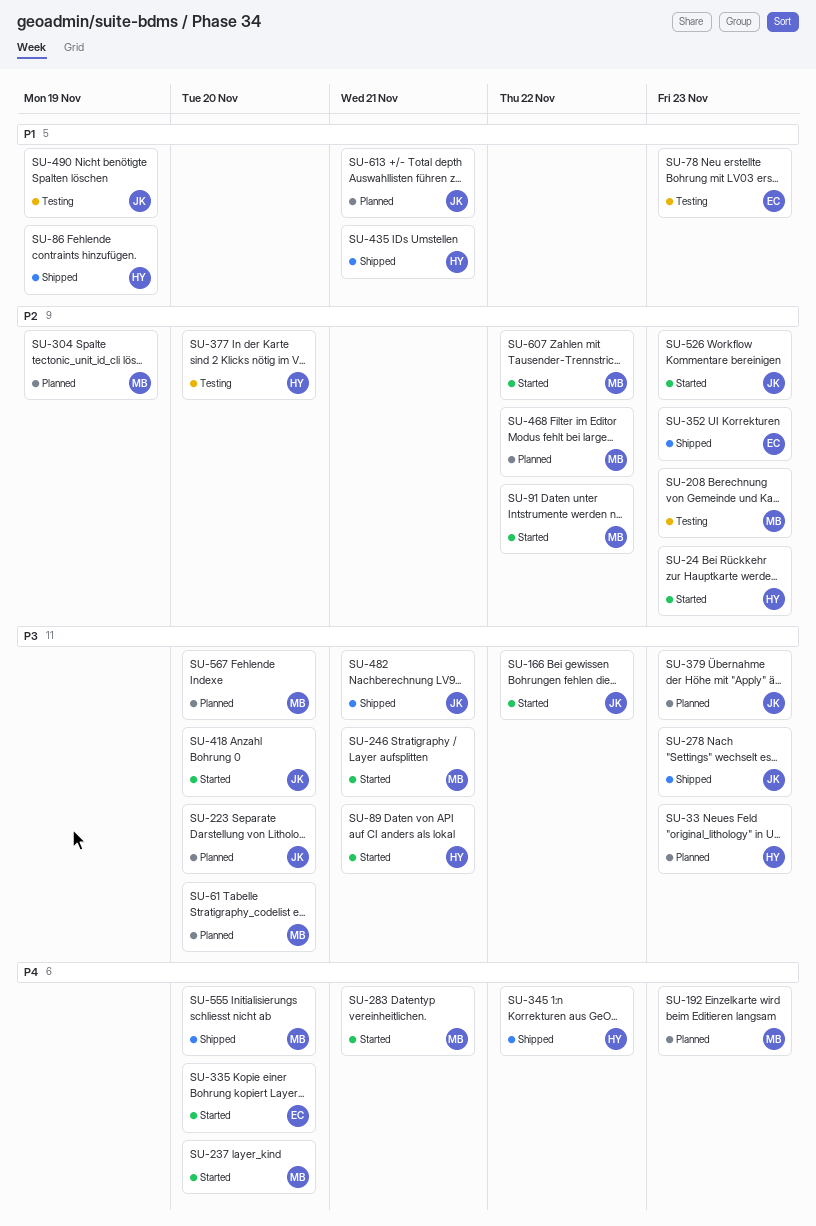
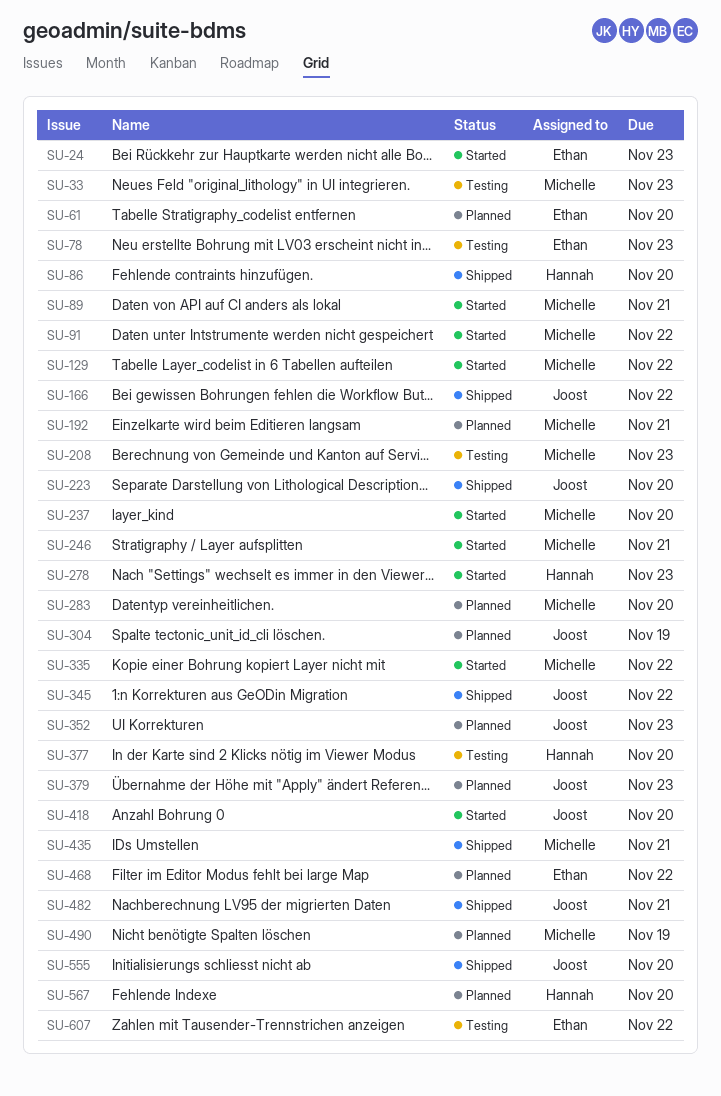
SU-24, owner: Hannah -> Ethan
SU-33, status: Planned -> Testing
SU-33, owner: Hannah -> Michelle
SU-61, owner: Michelle -> Ethan
SU-86, due: Nov 19 -> Nov 20
SU-89, owner: Hannah -> Michelle
SU-129: none -> present
SU-166, status: Started -> Shipped
SU-192, due: Nov 23 -> Nov 21
SU-223, status: Planned -> Shipped
SU-278, status: Shipped -> Started
SU-278, owner: Joost -> Hannah
SU-283, status: Started -> Planned
SU-283, due: Nov 21 -> Nov 20
SU-304, owner: Michelle -> Joost
SU-335, owner: Ethan -> Michelle
SU-335, due: Nov 20 -> Nov 22
SU-345, owner: Hannah -> Joost
SU-352, status: Shipped -> Planned
SU-352, owner: Ethan -> Joost
SU-435, owner: Hannah -> Michelle
SU-468, owner: Michelle -> Ethan
SU-490, status: Testing -> Planned
SU-490, owner: Joost -> Michelle
SU-526: present -> none
SU-555, owner: Michelle -> Joost
SU-567, owner: Michelle -> Hannah
SU-607, status: Started -> Testing
SU-607, owner: Michelle -> Ethan
SU-613: present -> none

